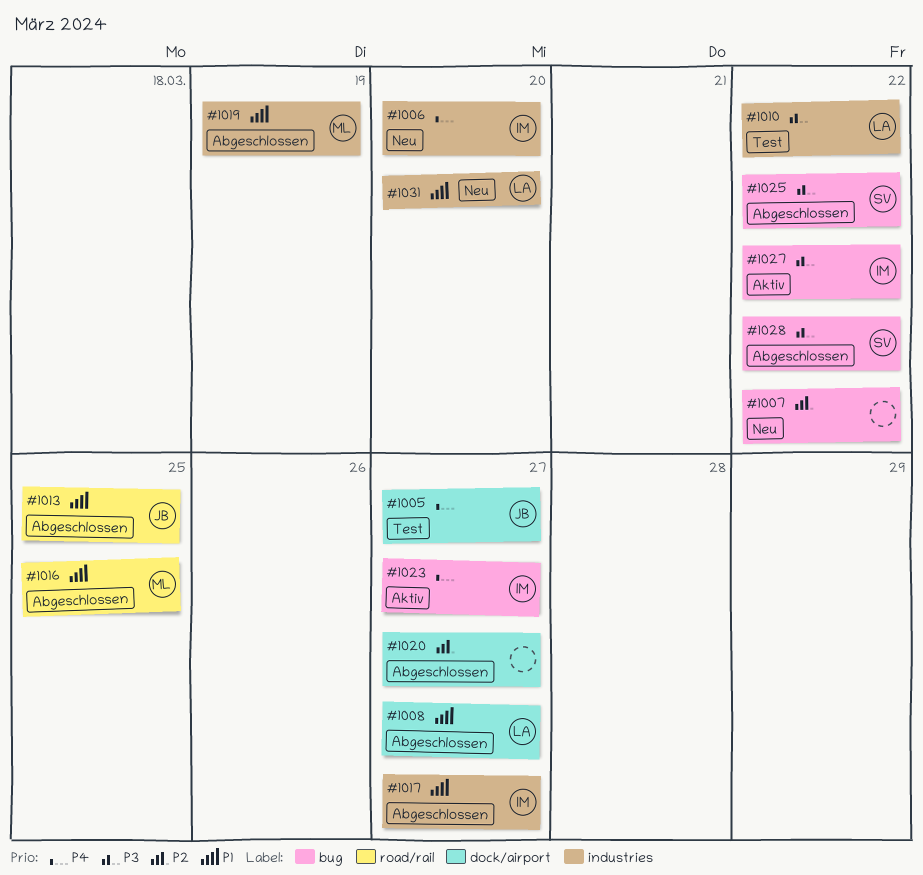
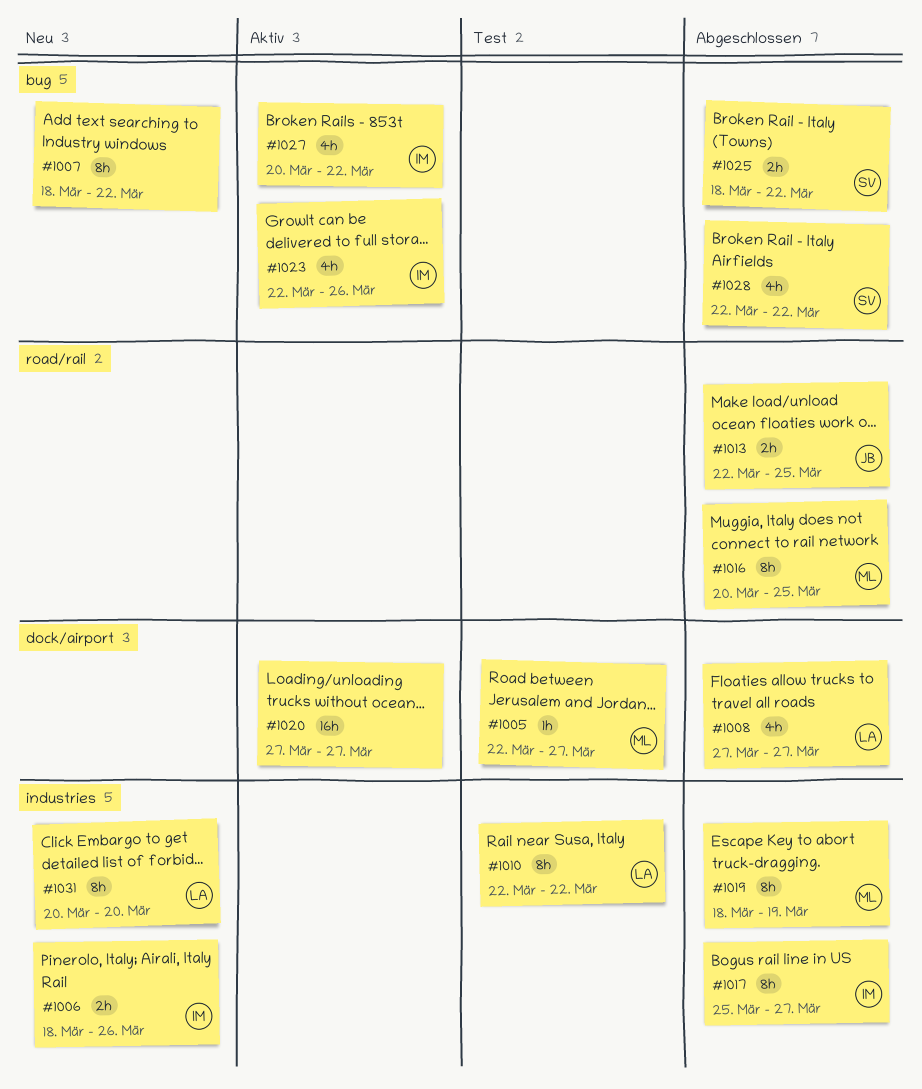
#1005, owner: JB -> ML
#1006, due: Mar 20 -> Mar 26
#1020, status: Abgeschlossen -> Aktiv
#1023, due: Mar 27 -> Mar 26

